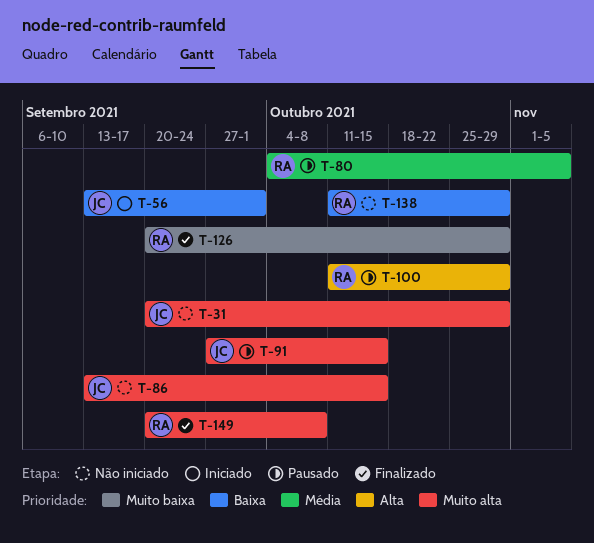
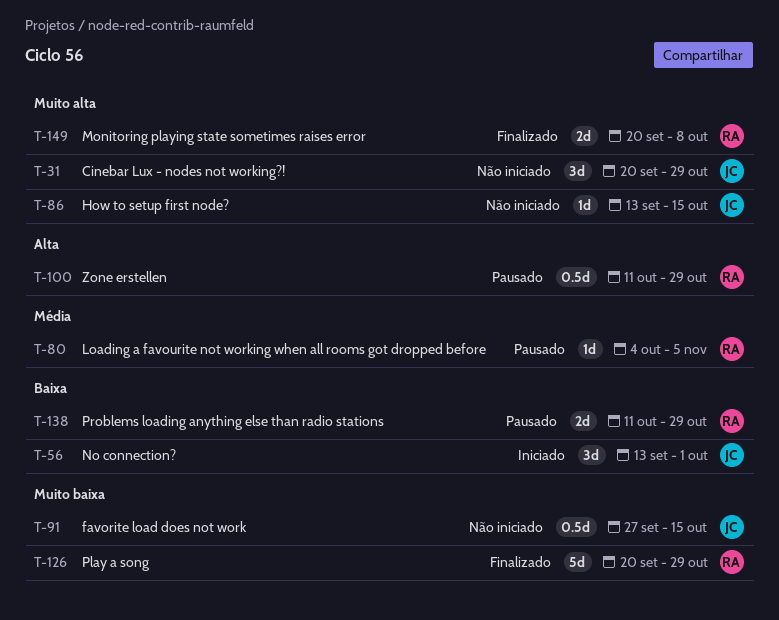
T-91, status: Pausado -> Não iniciado
T-91, priority: Muito alta -> Muito baixa
T-138, status: Não iniciado -> Pausado

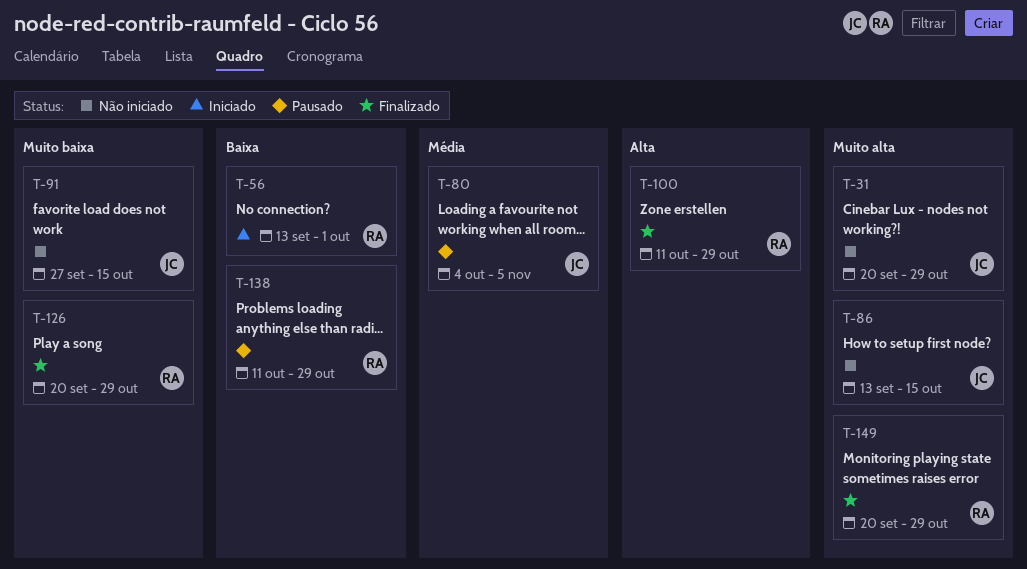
T-56, owner: JC -> RA
T-80, owner: RA -> JC
T-100, status: Pausado -> Finalizado
T-149, due: Oct 8 -> Oct 29

